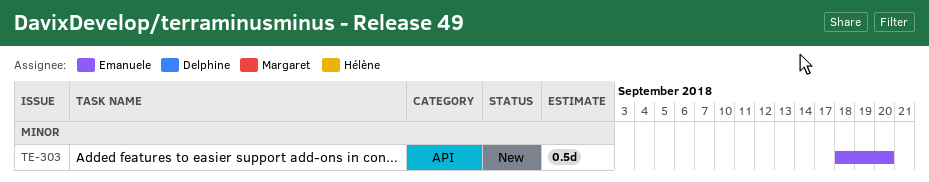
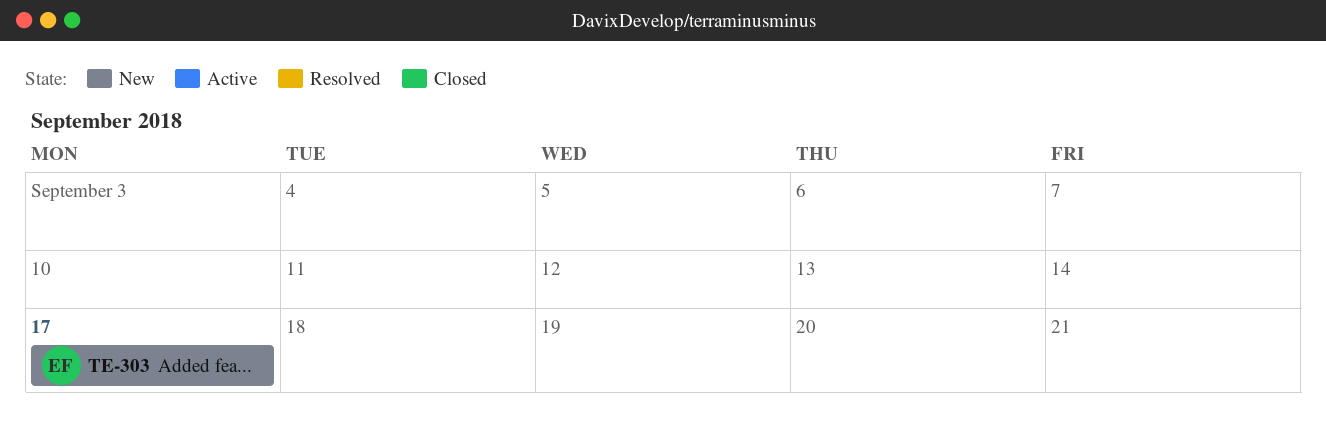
TE-303, start: Sep 18 -> Sep 17
TE-303, due: Sep 20 -> Sep 17

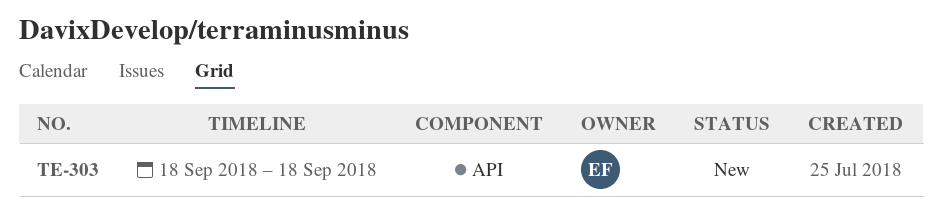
TE-303, start: Sep 17 -> Sep 18
TE-303, due: Sep 17 -> Sep 18

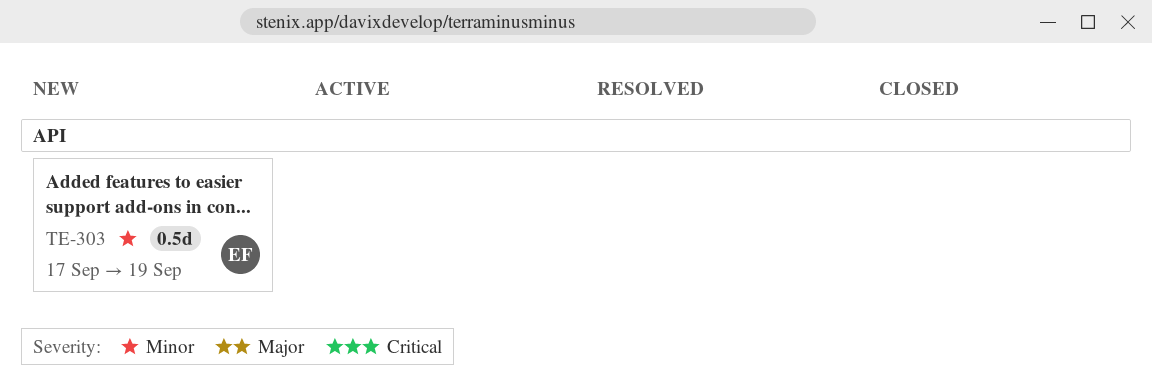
TE-303, start: Sep 18 -> Sep 17
TE-303, due: Sep 18 -> Sep 19

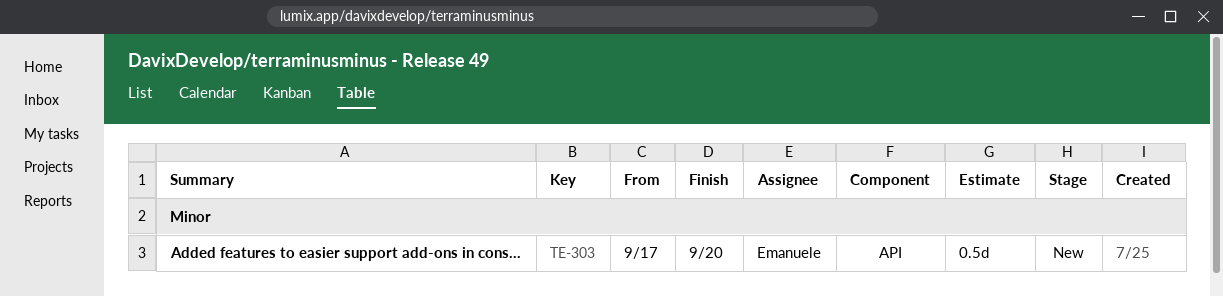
TE-303, due: Sep 19 -> Sep 20

